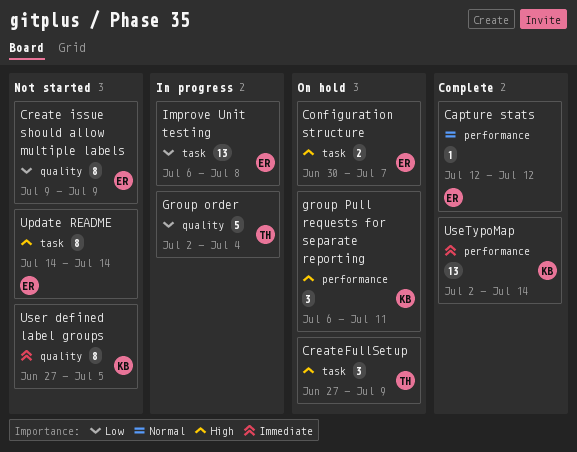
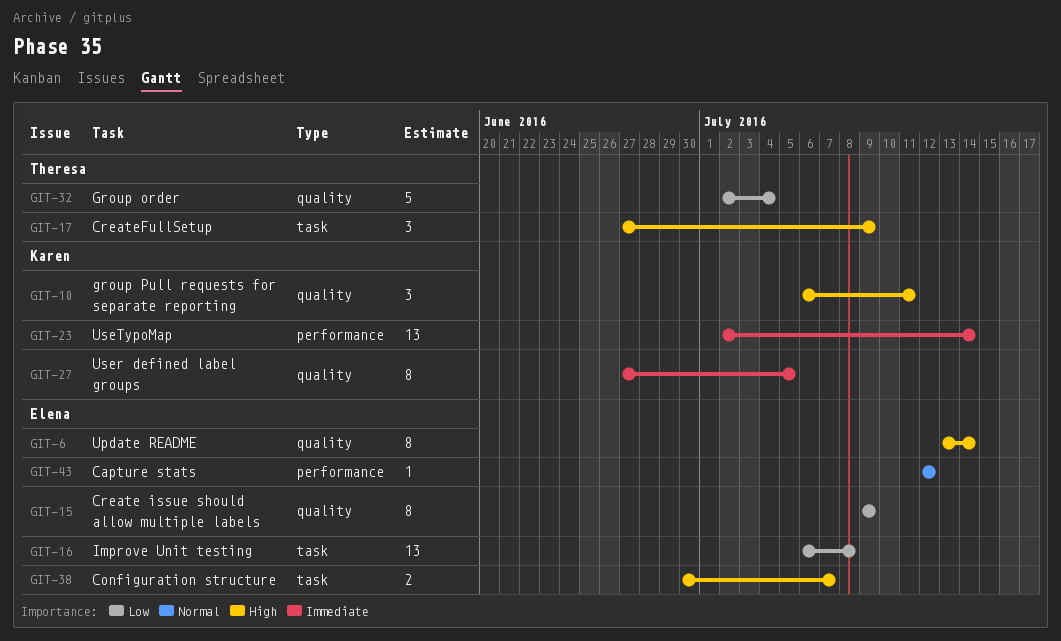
group Pull requests for separate reporting, label: performance -> quality
Update README, label: task -> quality
Update README, start: Jul 14 -> Jul 13

